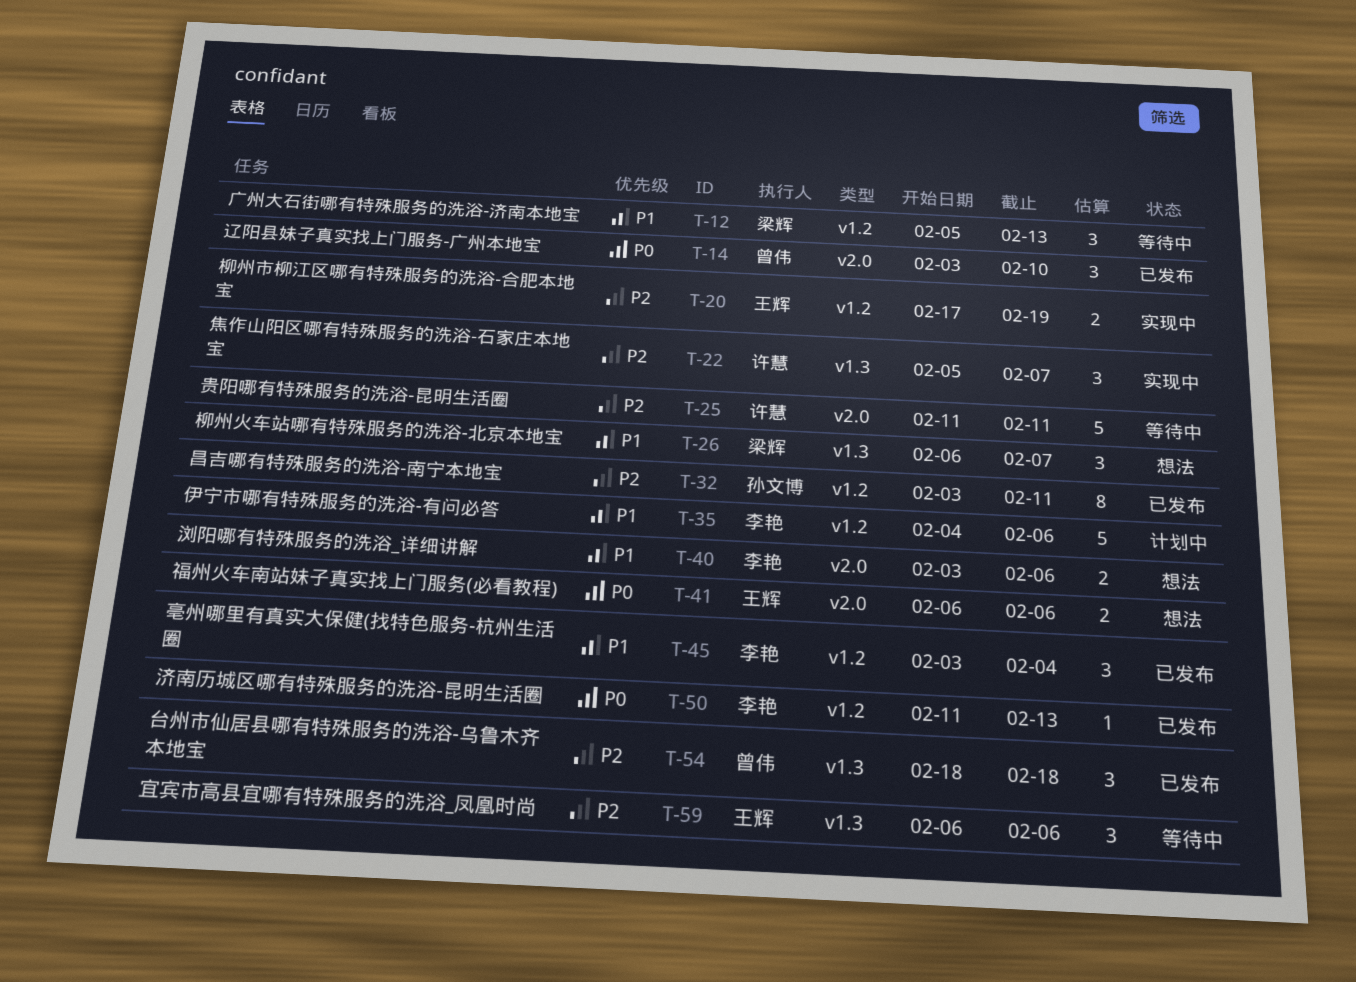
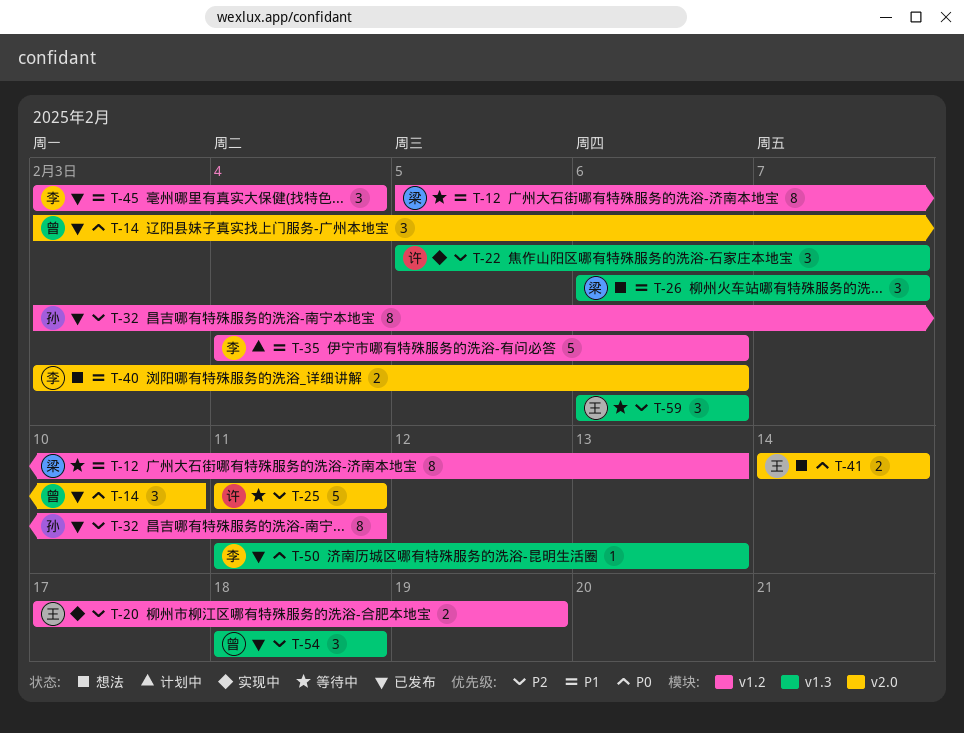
T-12, estimate: 3 -> 8
T-41, start: Feb 6 -> Feb 14
T-41, due: Feb 6 -> Feb 14
T-50, label: v1.2 -> v1.3

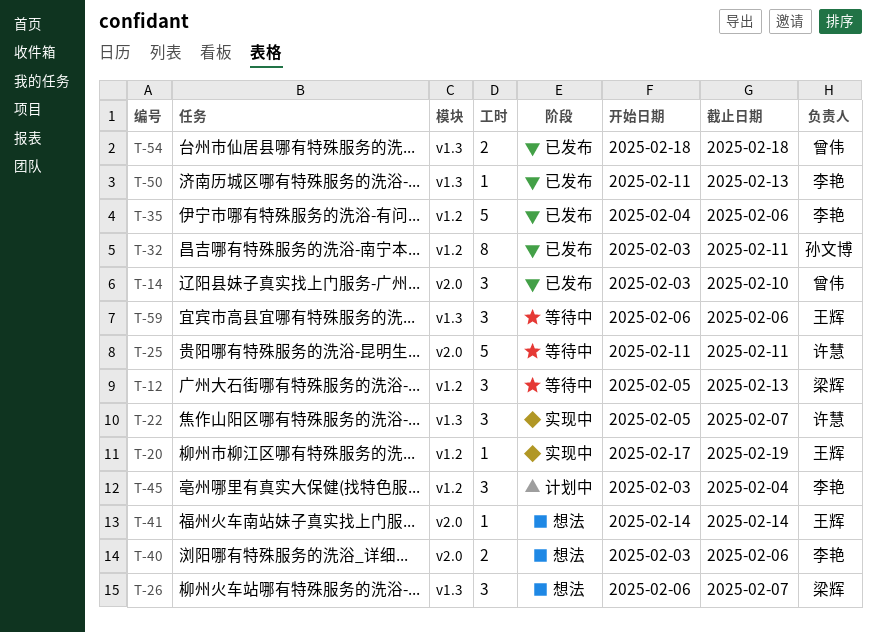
T-12, estimate: 8 -> 3
T-20, estimate: 2 -> 1
T-35, status: 计划中 -> 已发布
T-41, estimate: 2 -> 1
T-45, status: 已发布 -> 计划中
T-54, estimate: 3 -> 2

